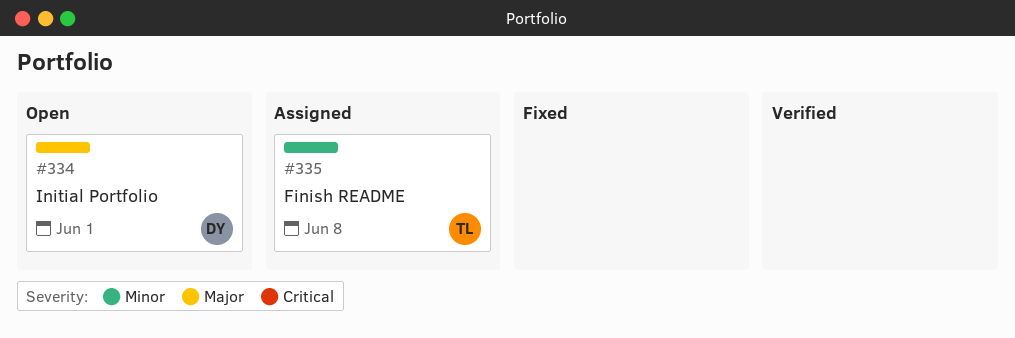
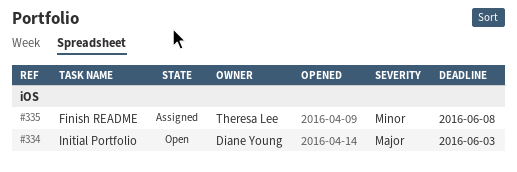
#334, due: Jun 1 -> Jun 3

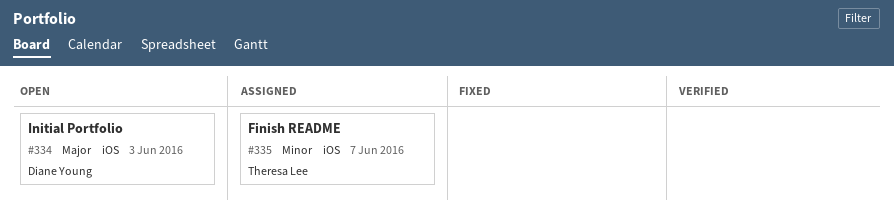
#335, due: Jun 8 -> Jun 7

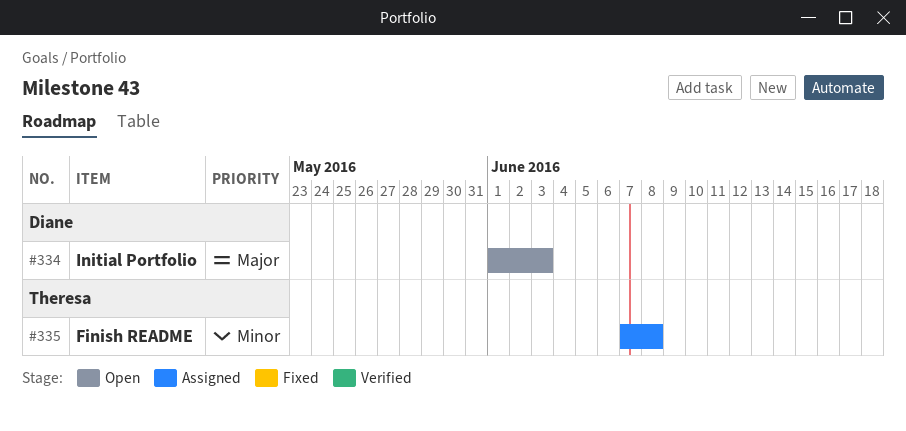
#335, due: Jun 7 -> Jun 8

